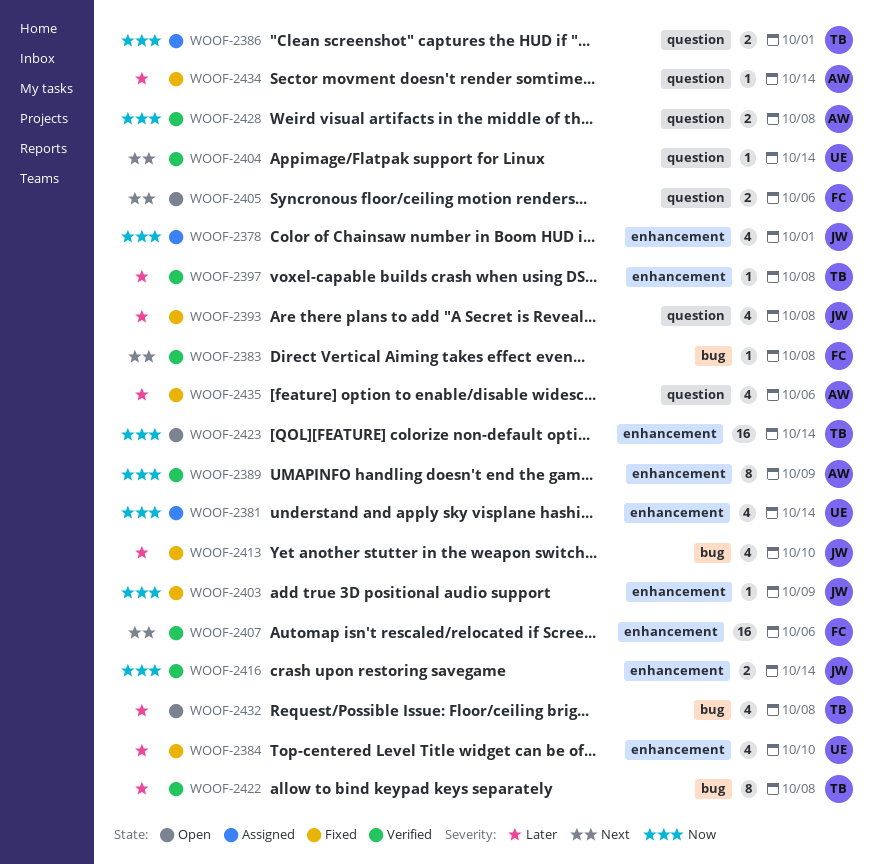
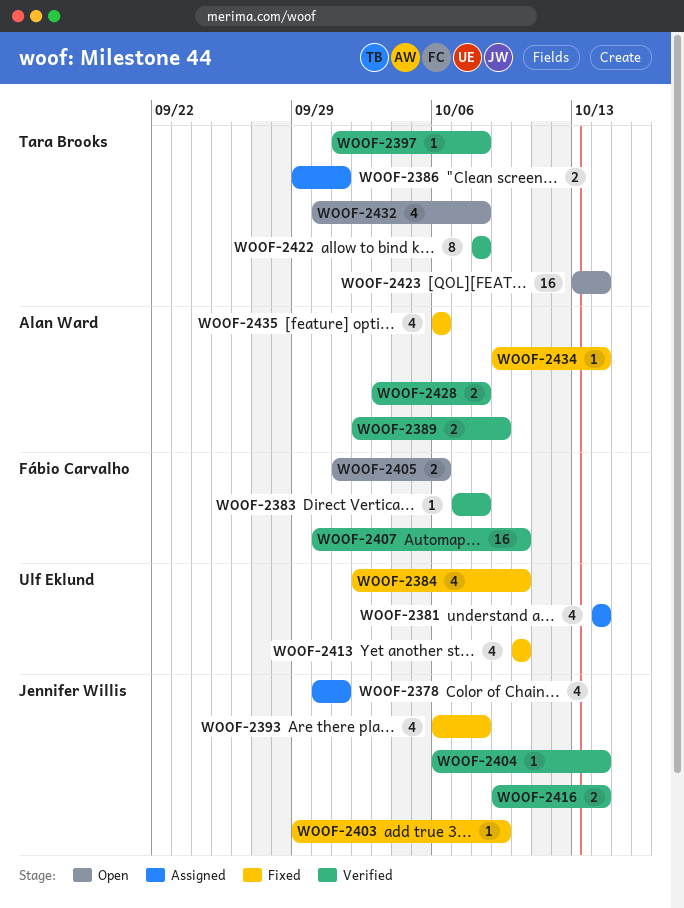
WOOF-2389, estimate: 8 -> 2
WOOF-2404, owner: Ulf Eklund -> Jennifer Willis
WOOF-2407, due: Oct 6 -> Oct 10
WOOF-2413, owner: Jennifer Willis -> Ulf Eklund

